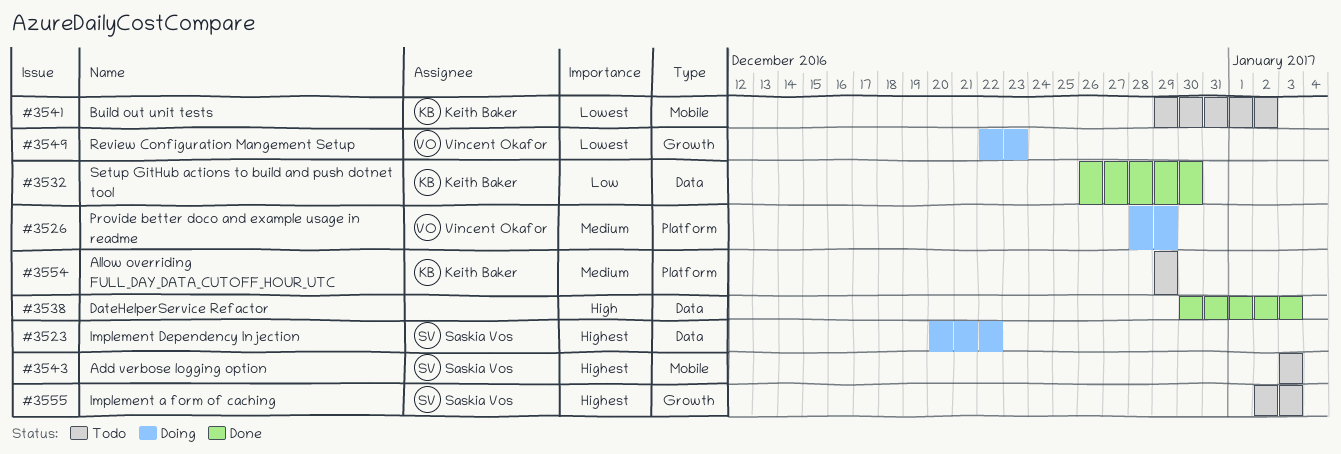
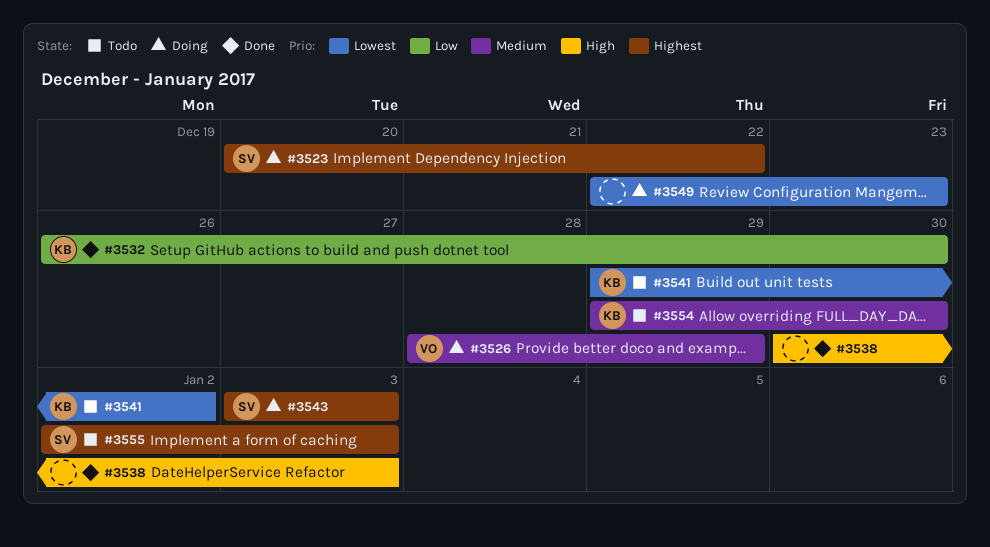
#3543, status: Todo -> Doing
#3549, owner: Vincent Okafor -> none
#3554, due: Dec 29 -> Dec 30

